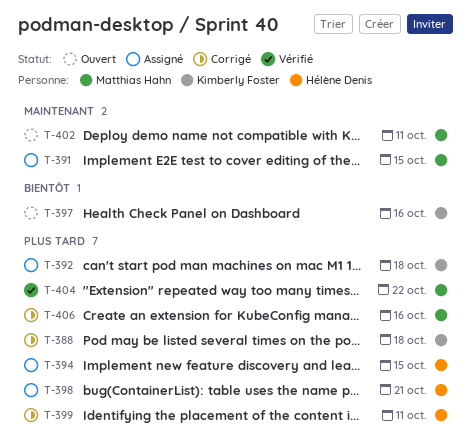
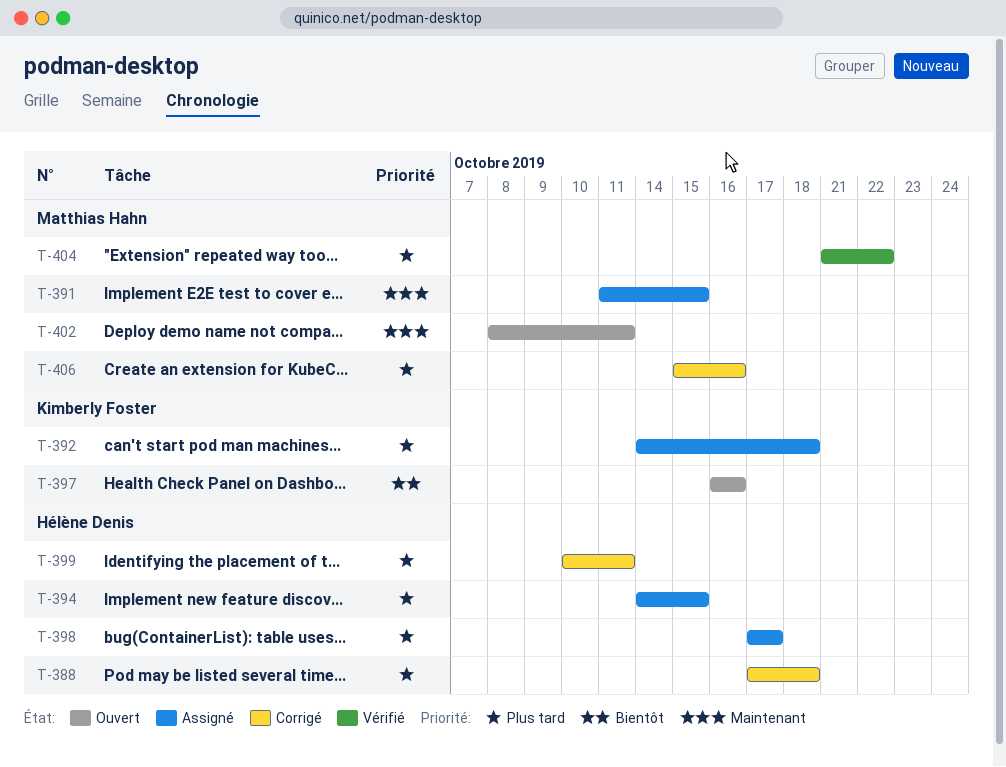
T-388, owner: Kimberly Foster -> Hélène Denis
T-398, due: Oct 21 -> Oct 17

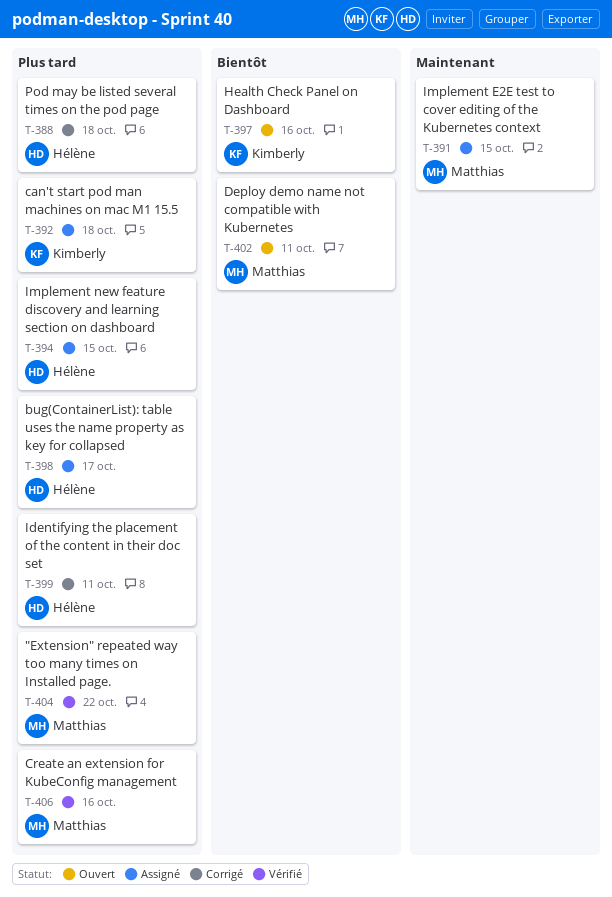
T-402, priority: Maintenant -> Bientôt
T-406, status: Corrigé -> Vérifié

